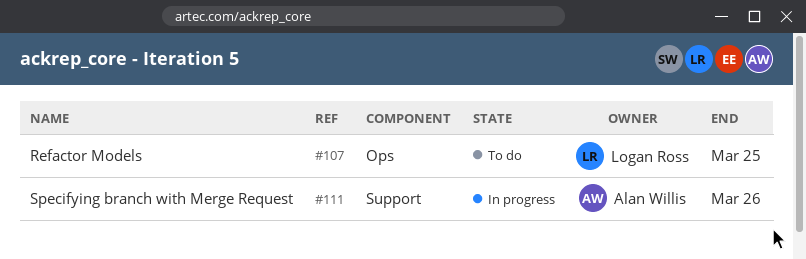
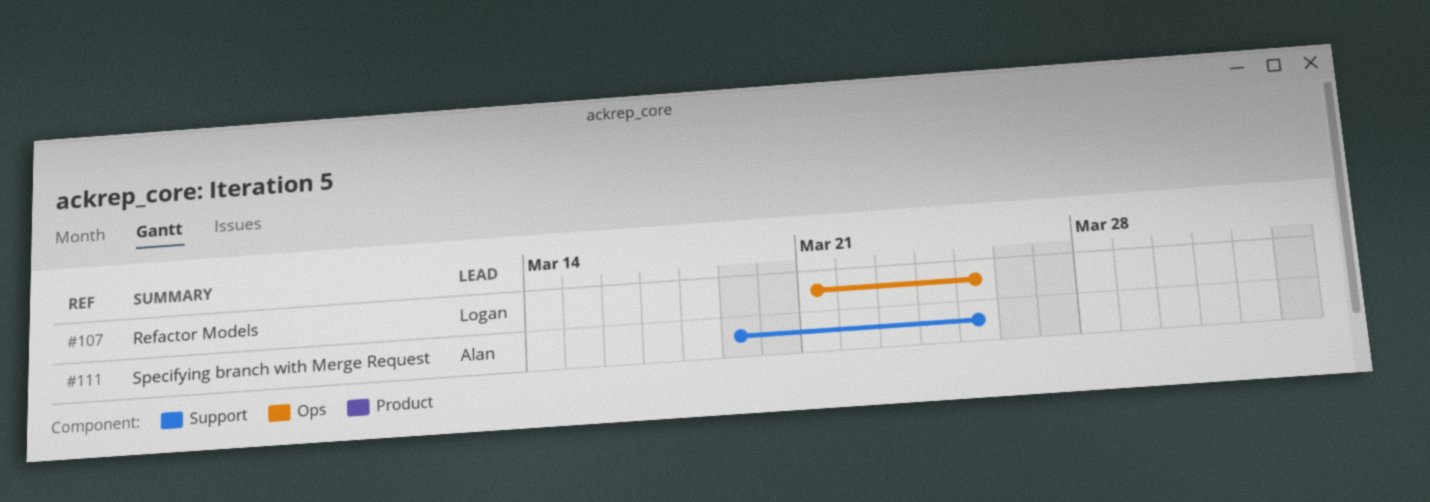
#111, due: Mar 26 -> Mar 25

